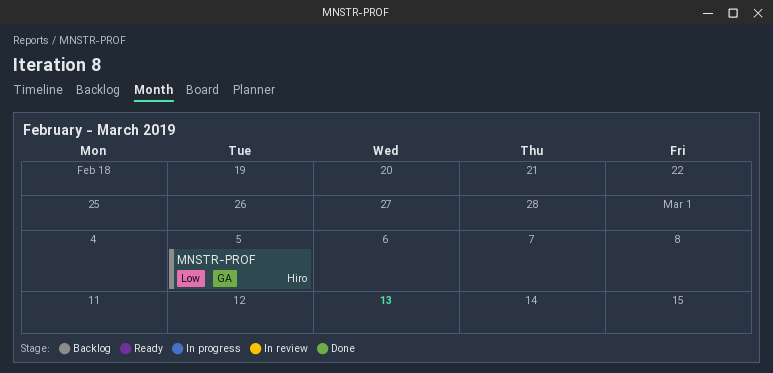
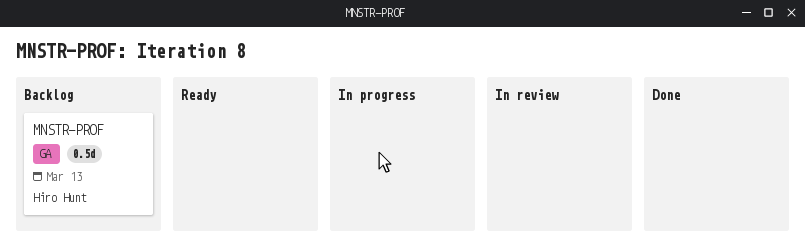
MNSTR-PROF, due: Mar 5 -> Mar 13

